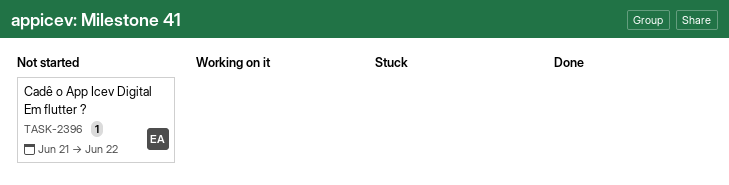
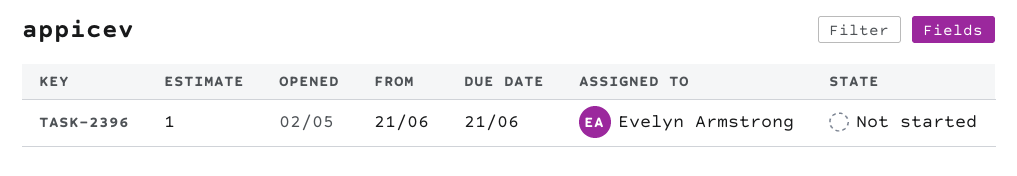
TASK-2396, due: Jun 22 -> Jun 21

